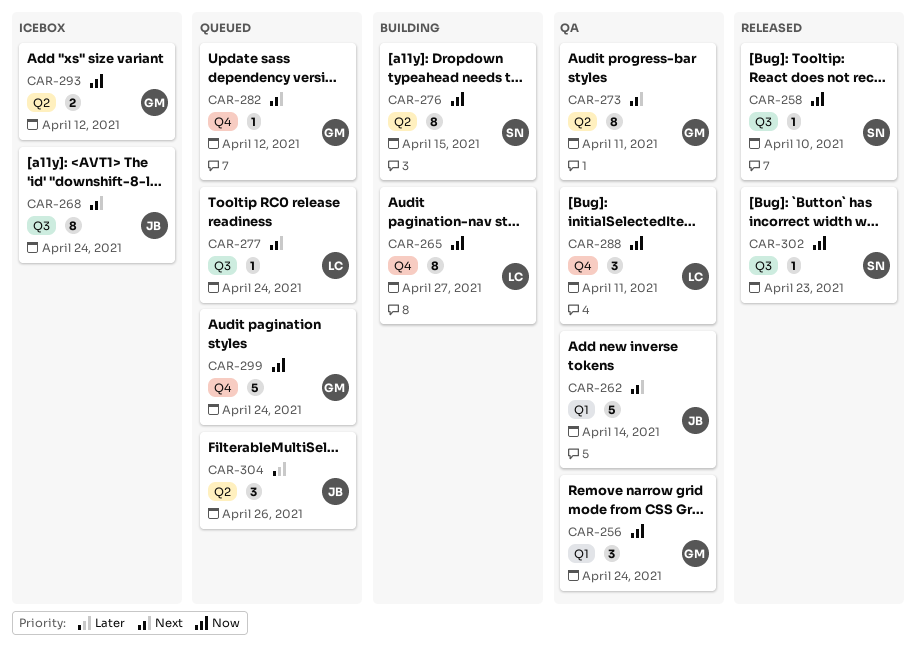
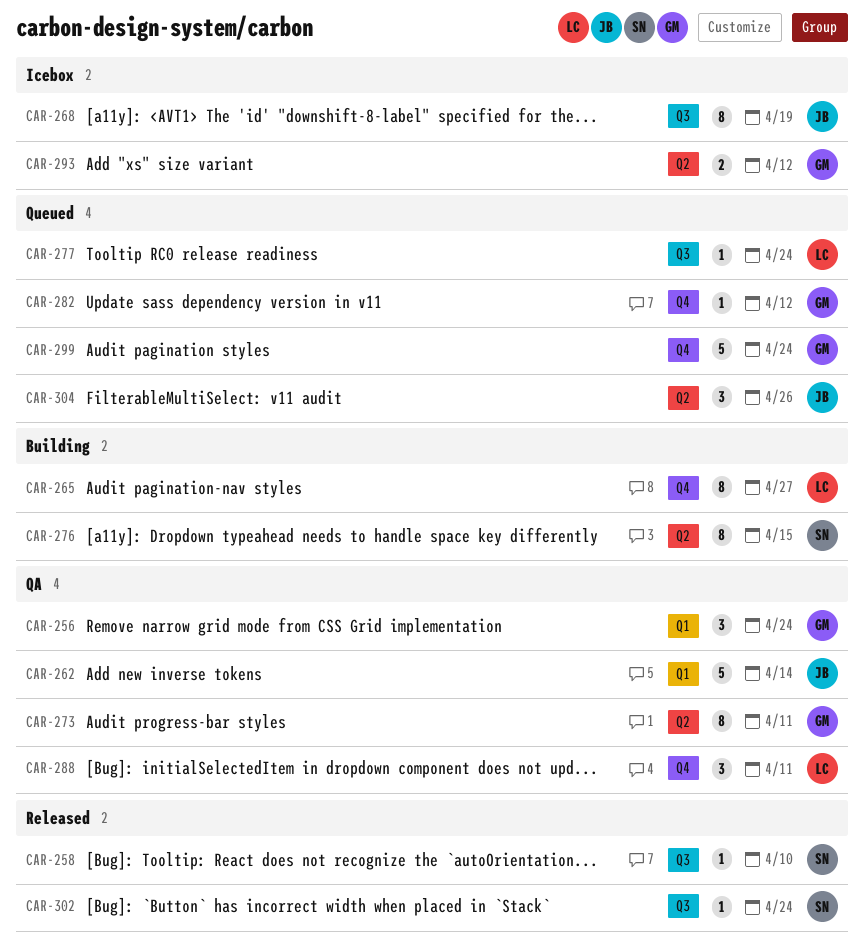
CAR-268, due: Apr 24 -> Apr 19
CAR-302, due: Apr 23 -> Apr 24

